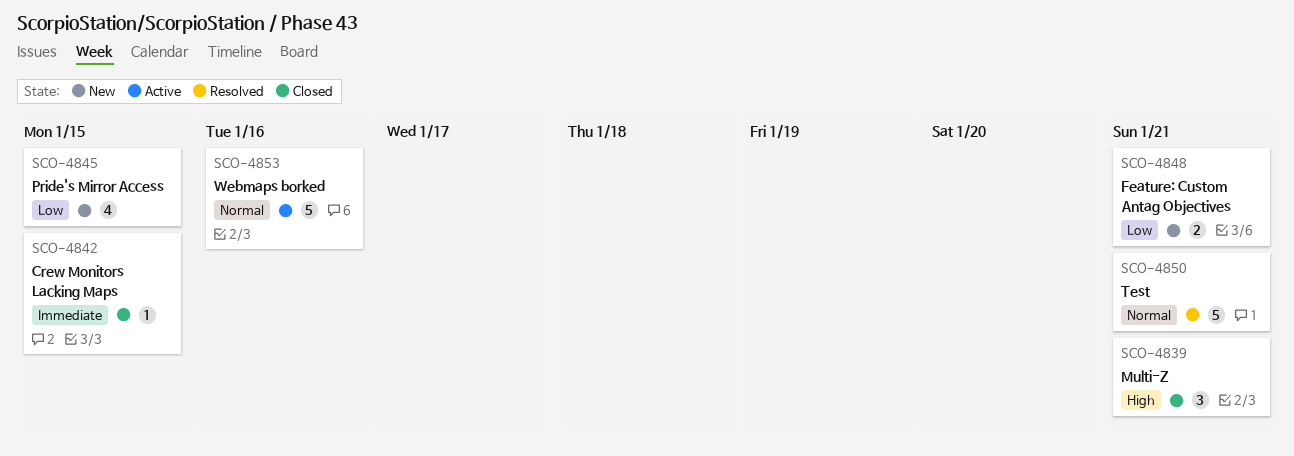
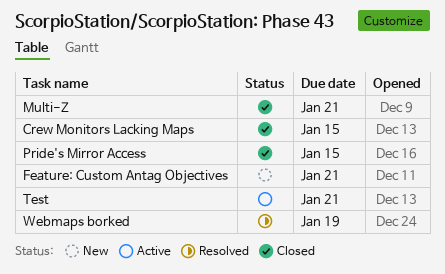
Pride's Mirror Access, status: New -> Closed
Test, status: Resolved -> Active
Webmaps borked, status: Active -> Resolved
Webmaps borked, due: Jan 16 -> Jan 19

